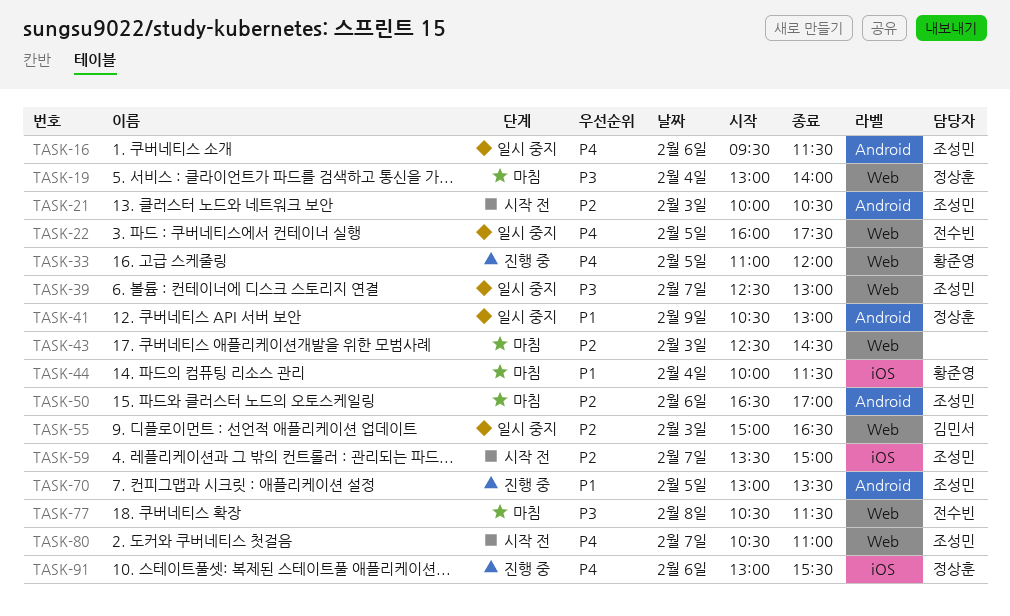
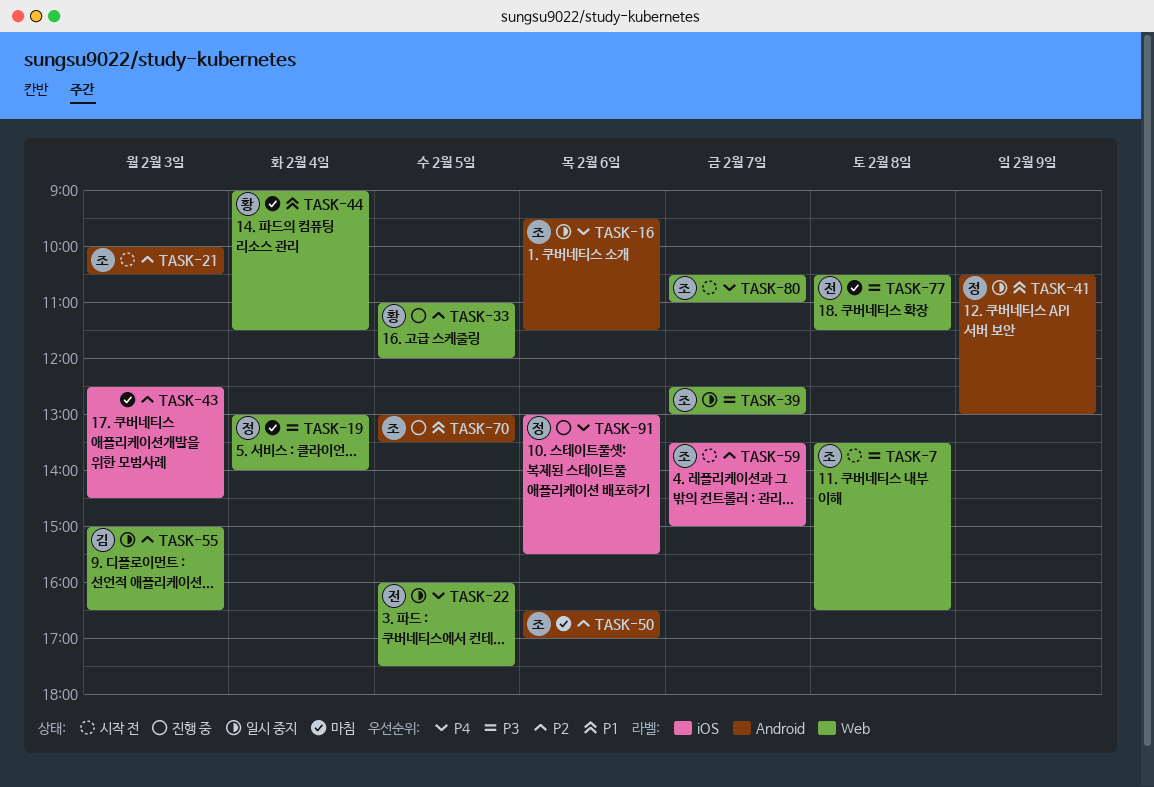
TASK-7: none -> present
TASK-33, priority: P4 -> P2
TASK-43, label: Web -> iOS
TASK-44, label: iOS -> Web
TASK-44, begins: 10:00 -> 09:00

